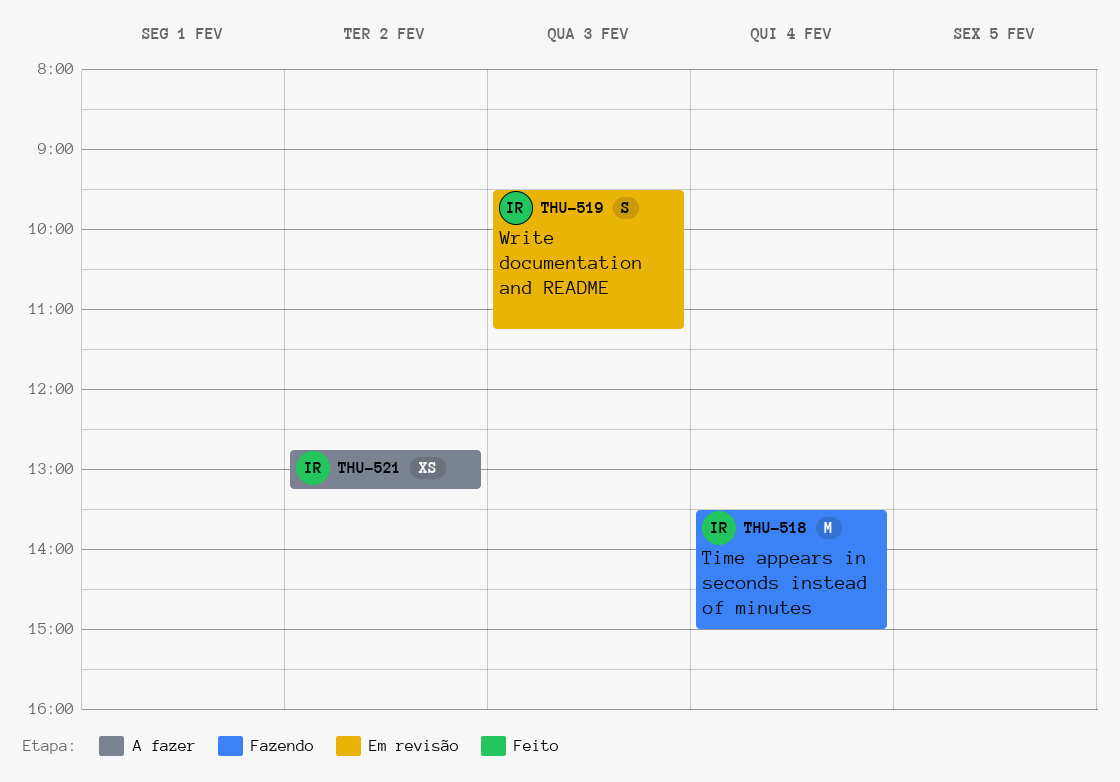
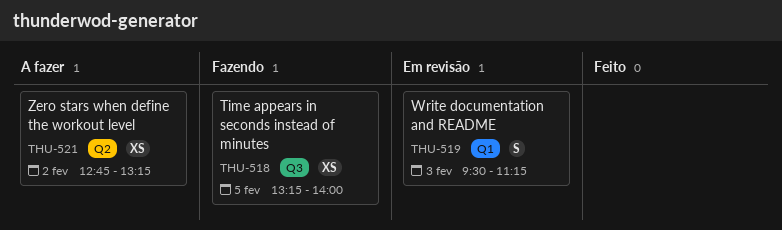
THU-518, estimate: M -> XS
THU-518, day: Feb 4 -> Feb 5
THU-518, begins: 13:30 -> 13:15
THU-518, ends: 15:00 -> 14:00

